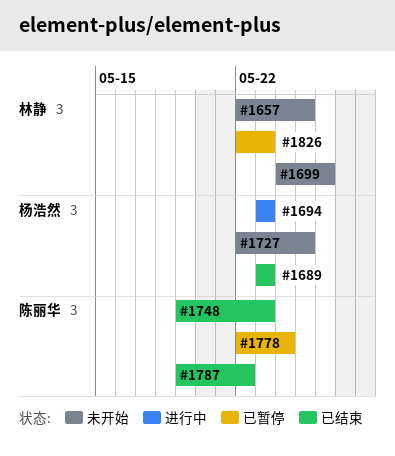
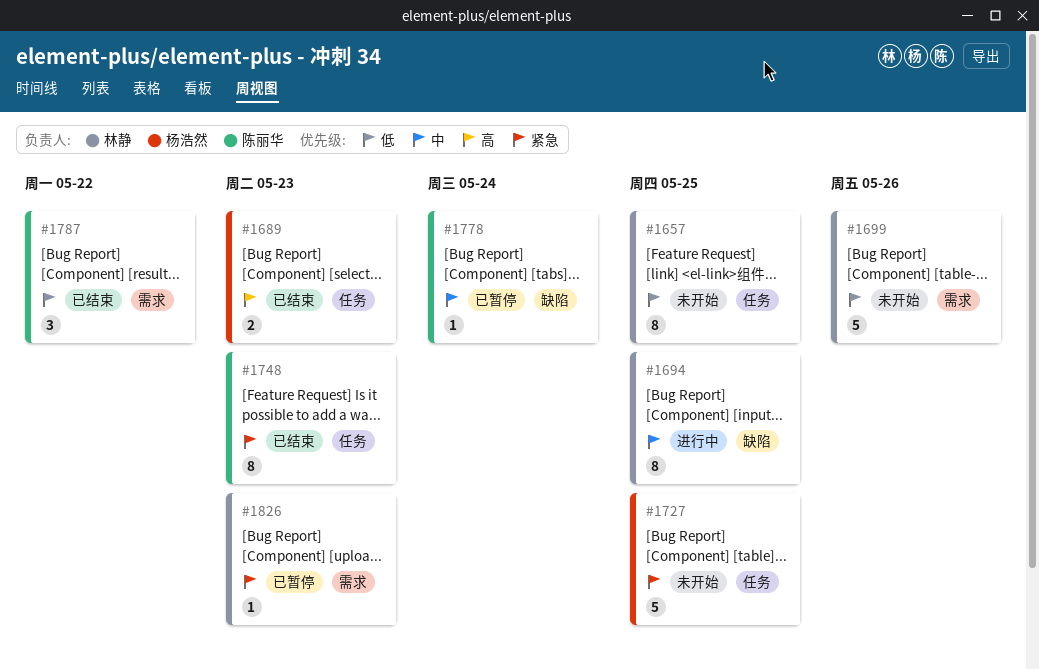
#1694, owner: 杨浩然 -> 林静
#1694, due: May 23 -> May 25

